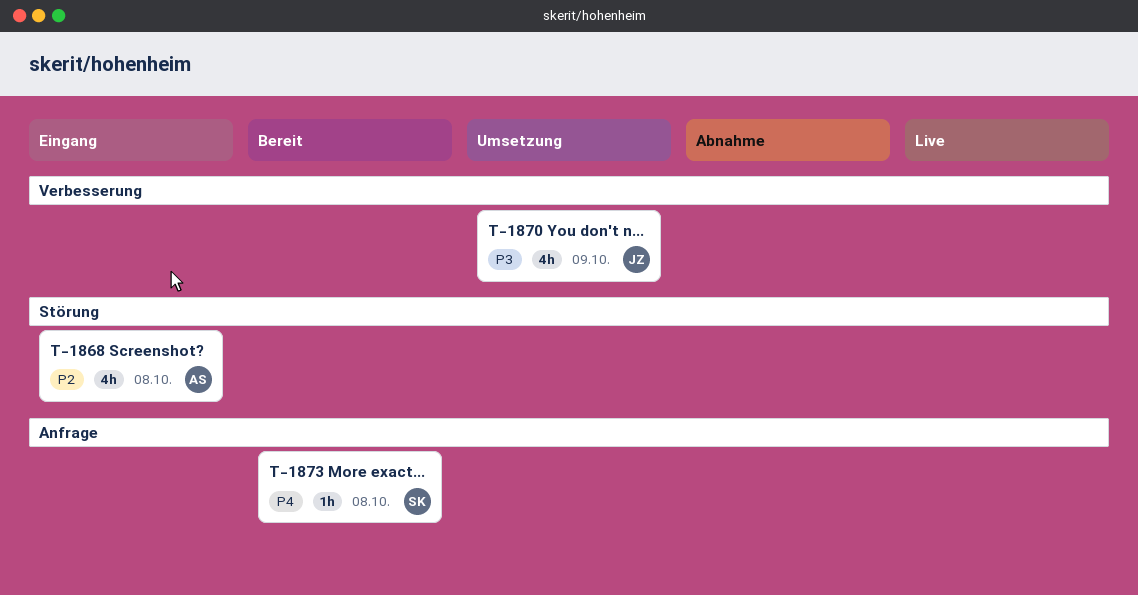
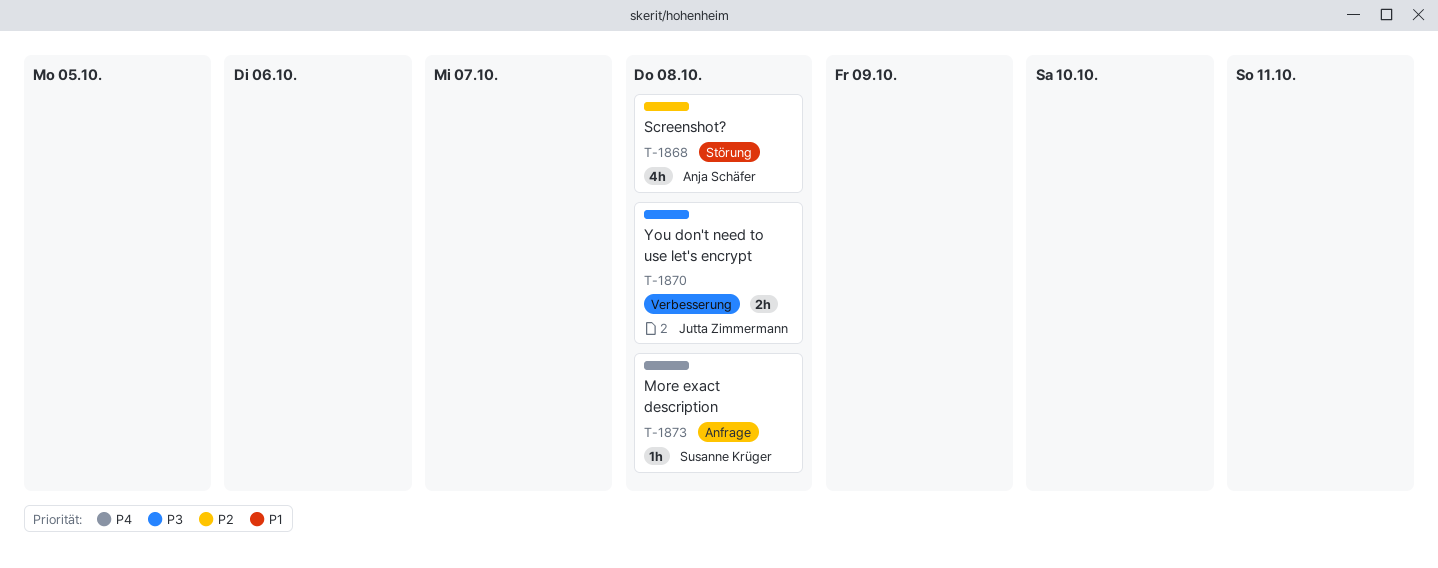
T-1870, estimate: 4h -> 2h
T-1870, due: Oct 9 -> Oct 8

